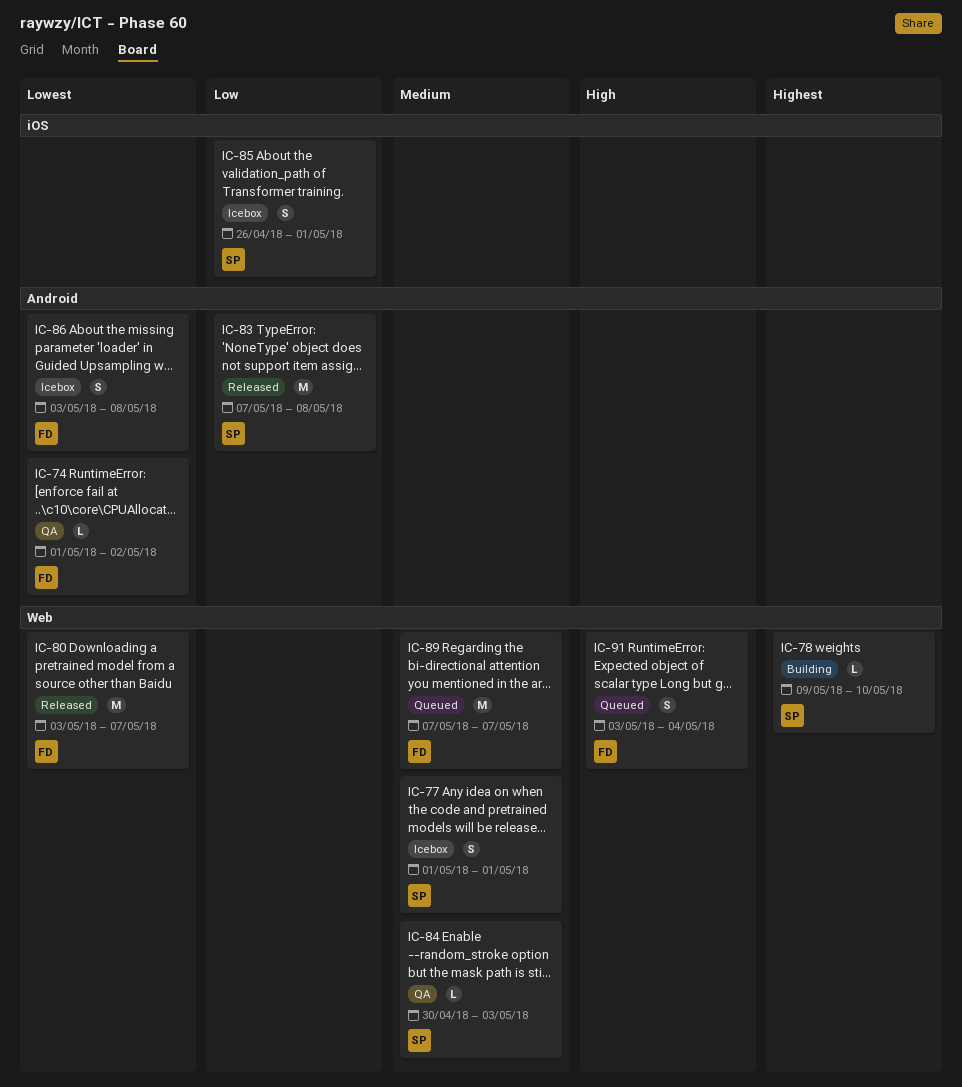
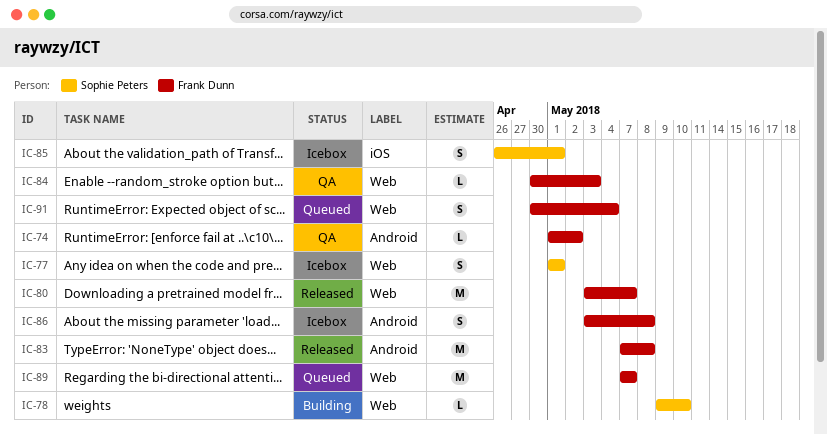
IC-83, owner: Sophie Peters -> Frank Dunn
IC-84, owner: Sophie Peters -> Frank Dunn
IC-91, start: May 3 -> Apr 30

